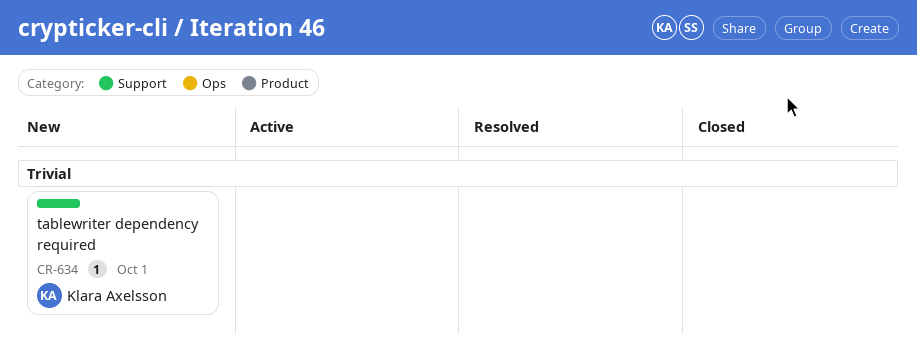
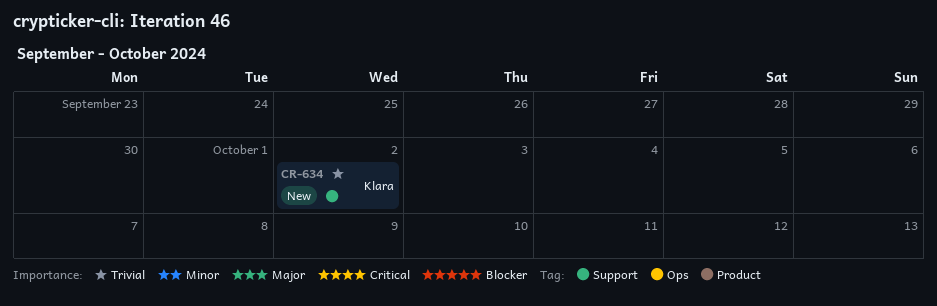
CR-634, due: Oct 1 -> Oct 2

